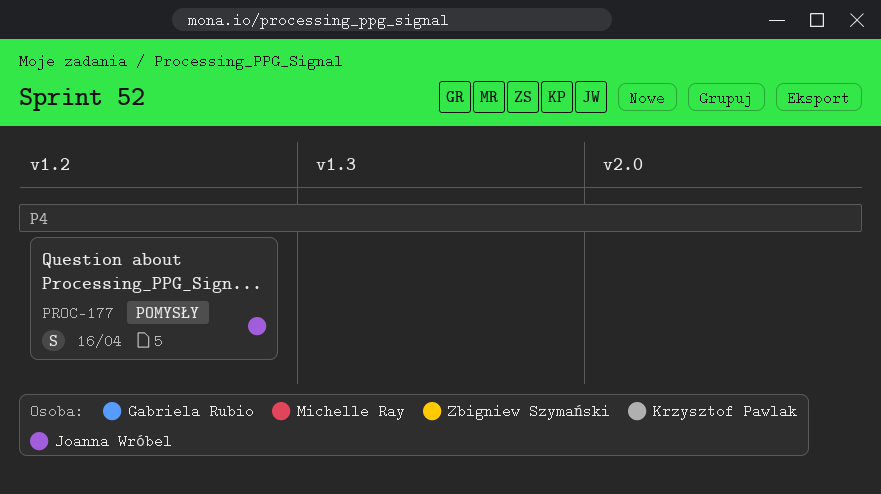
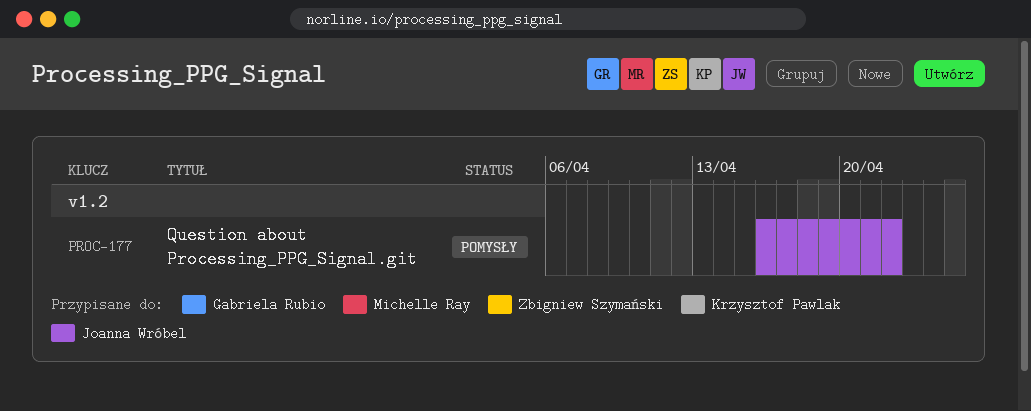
PROC-177, due: Apr 16 -> Apr 22

